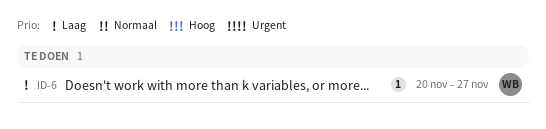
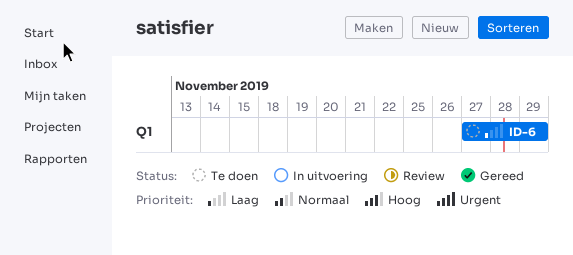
ID-6, start: Nov 20 -> Nov 27
ID-6, due: Nov 27 -> Nov 29

